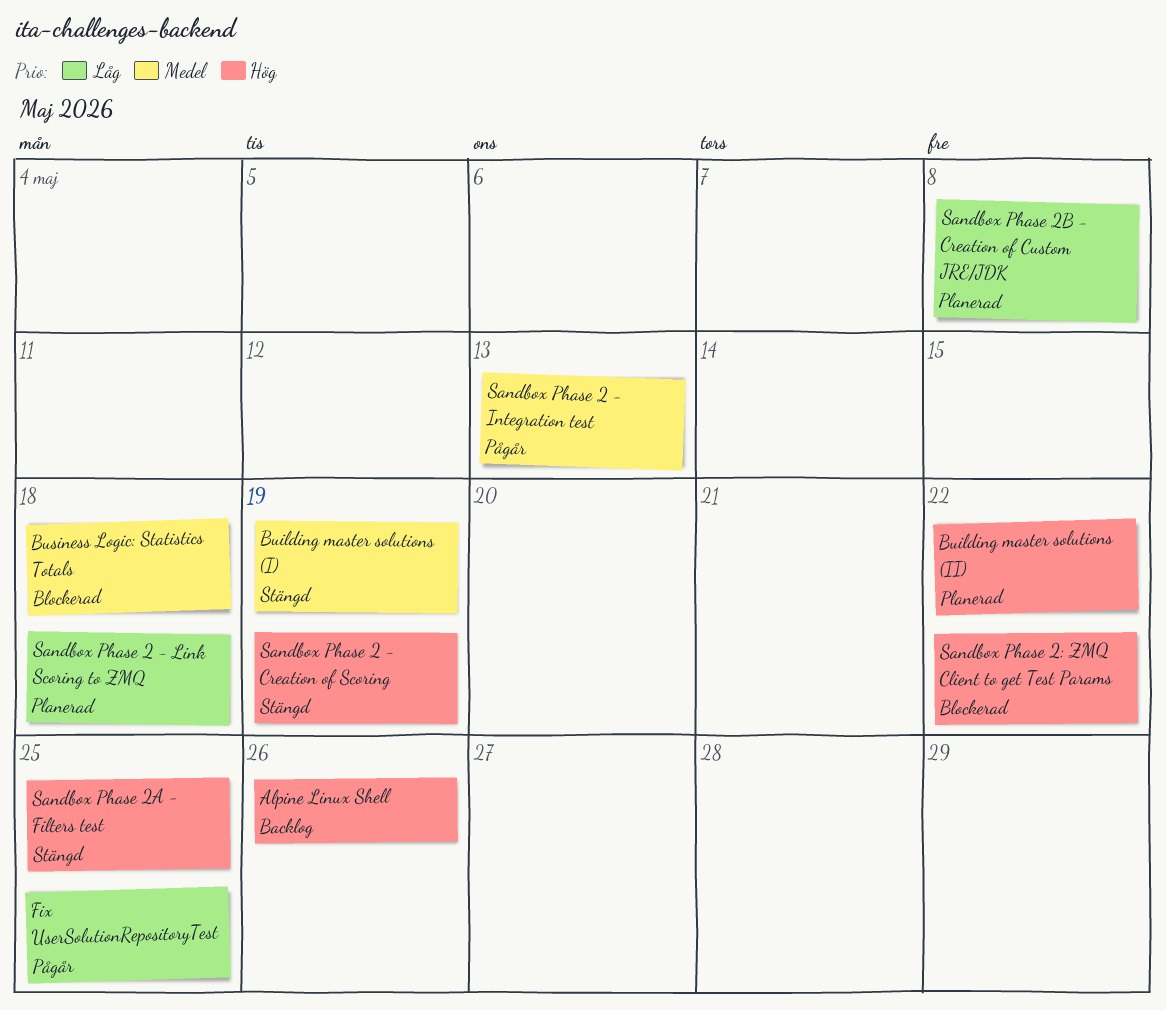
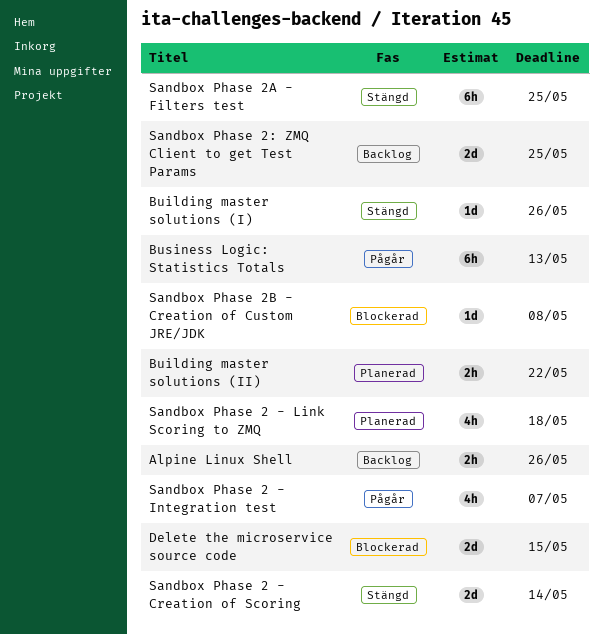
Building master solutions (I), due: May 19 -> May 26
Business Logic: Statistics Totals, status: Blockerad -> Pågår
Business Logic: Statistics Totals, due: May 18 -> May 13
Delete the microservice source code: none -> present
Fix UserSolutionRepositoryTest: present -> none
Sandbox Phase 2 - Creation of Scoring, due: May 19 -> May 14
Sandbox Phase 2 - Integration test, due: May 13 -> May 7
Sandbox Phase 2: ZMQ Client to get Test Params, status: Blockerad -> Backlog
Sandbox Phase 2: ZMQ Client to get Test Params, due: May 22 -> May 25
Sandbox Phase 2B - Creation of Custom JRE/JDK, status: Planerad -> Blockerad

